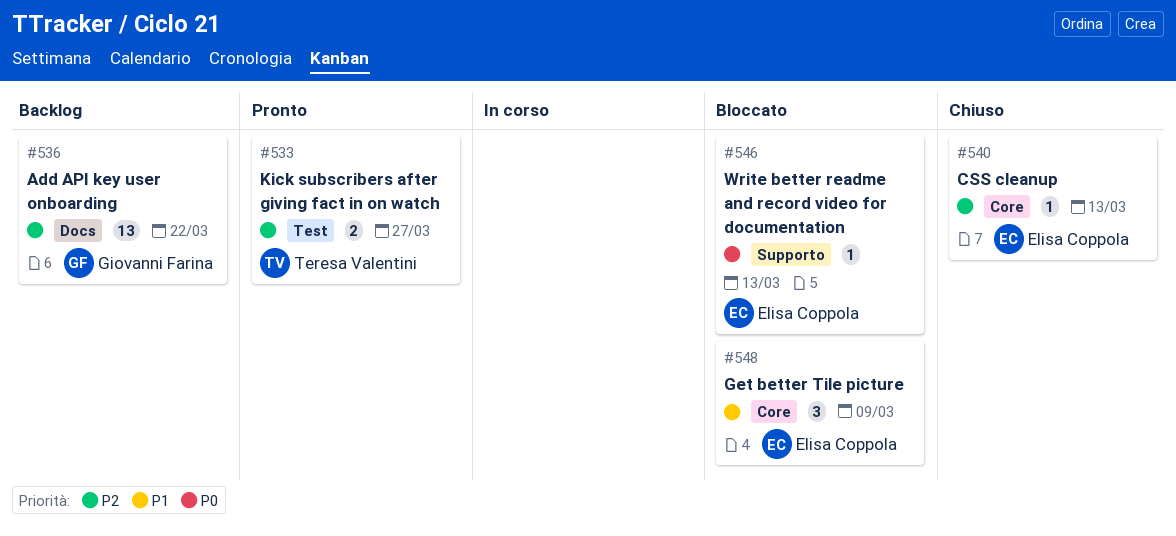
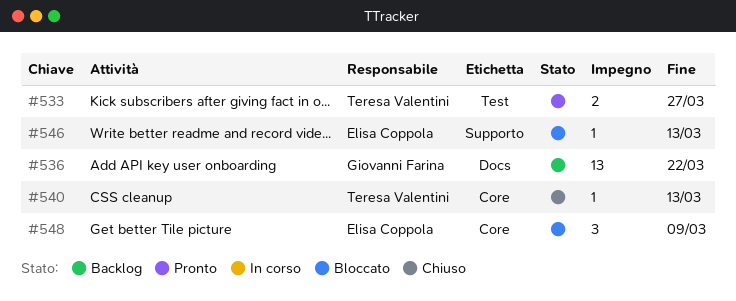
#540, owner: Elisa Coppola -> Teresa Valentini

